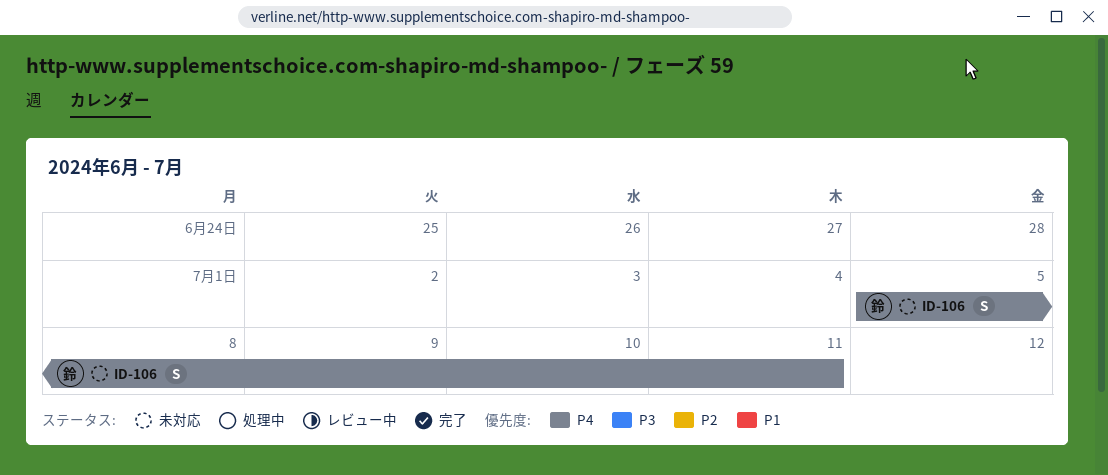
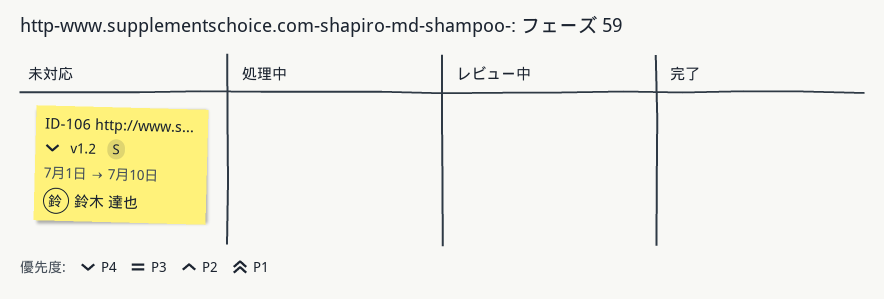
ID-106, start: Jul 5 -> Jul 1
ID-106, due: Jul 11 -> Jul 10

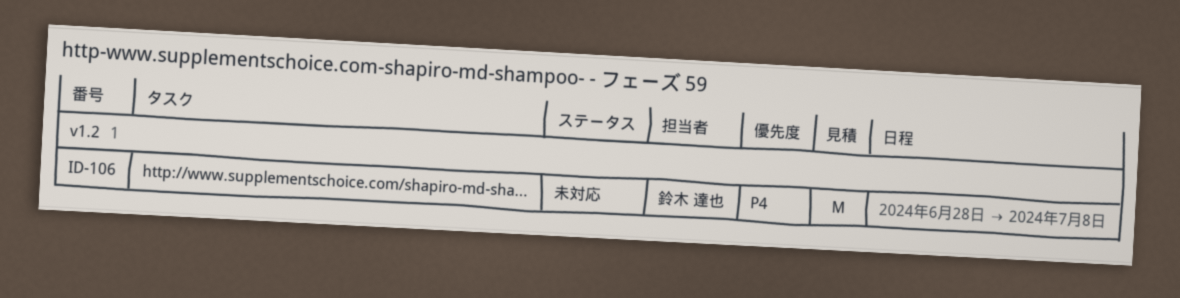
ID-106, estimate: S -> M
ID-106, start: Jul 1 -> Jun 28
ID-106, due: Jul 10 -> Jul 8

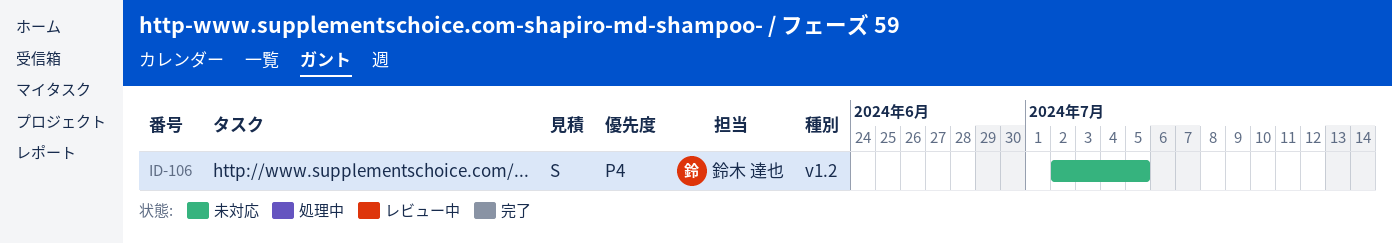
ID-106, estimate: M -> S
ID-106, start: Jun 28 -> Jul 2
ID-106, due: Jul 8 -> Jul 5

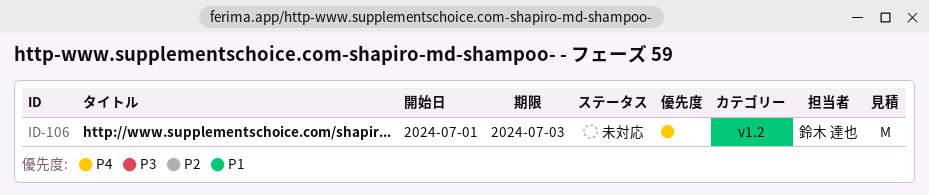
ID-106, estimate: S -> M
ID-106, start: Jul 2 -> Jul 1
ID-106, due: Jul 5 -> Jul 3

